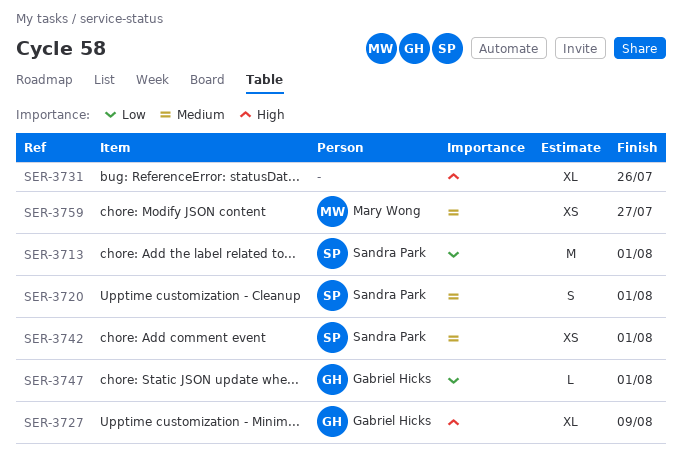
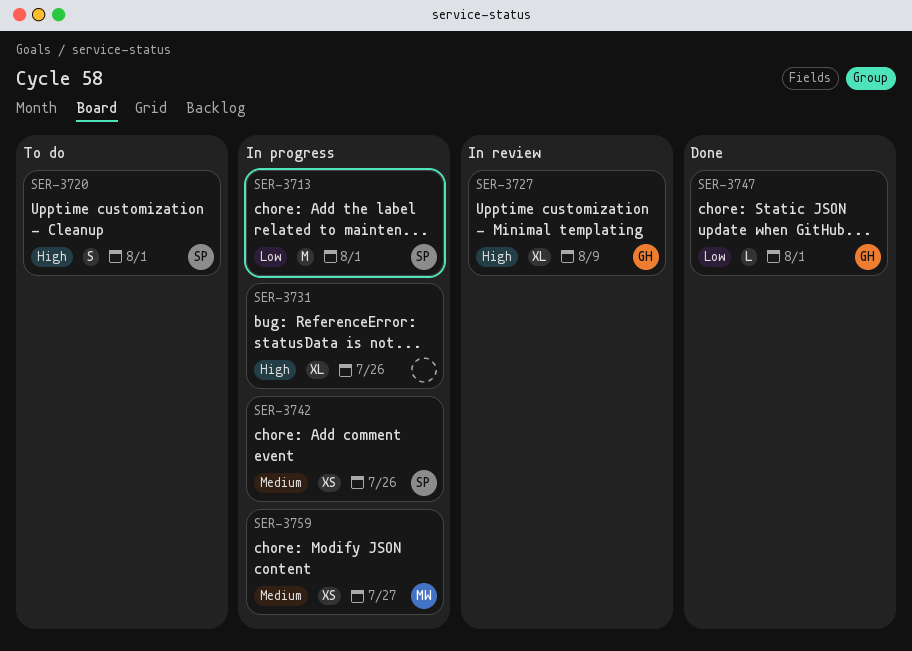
SER-3720, priority: Medium -> High
SER-3742, due: Aug 1 -> Jul 26

